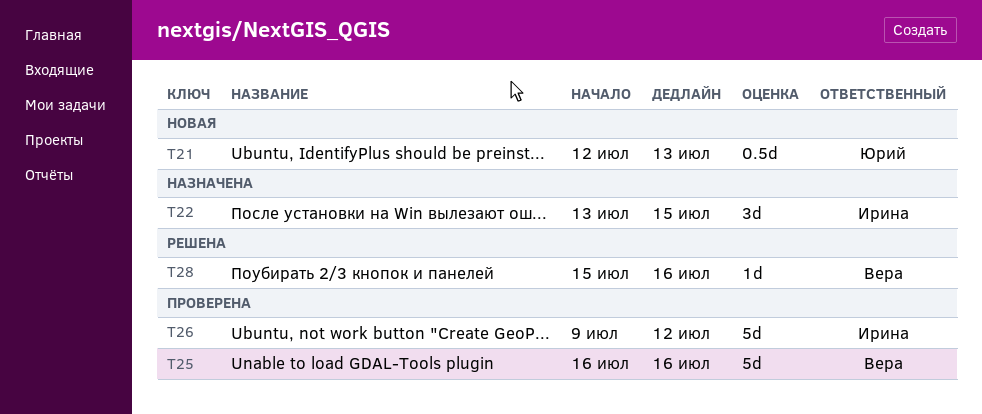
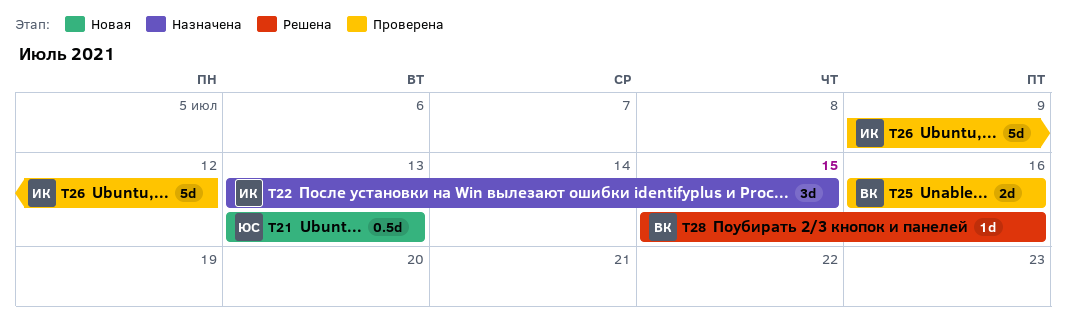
T21, start: Jul 12 -> Jul 13
T25, estimate: 5d -> 2d

